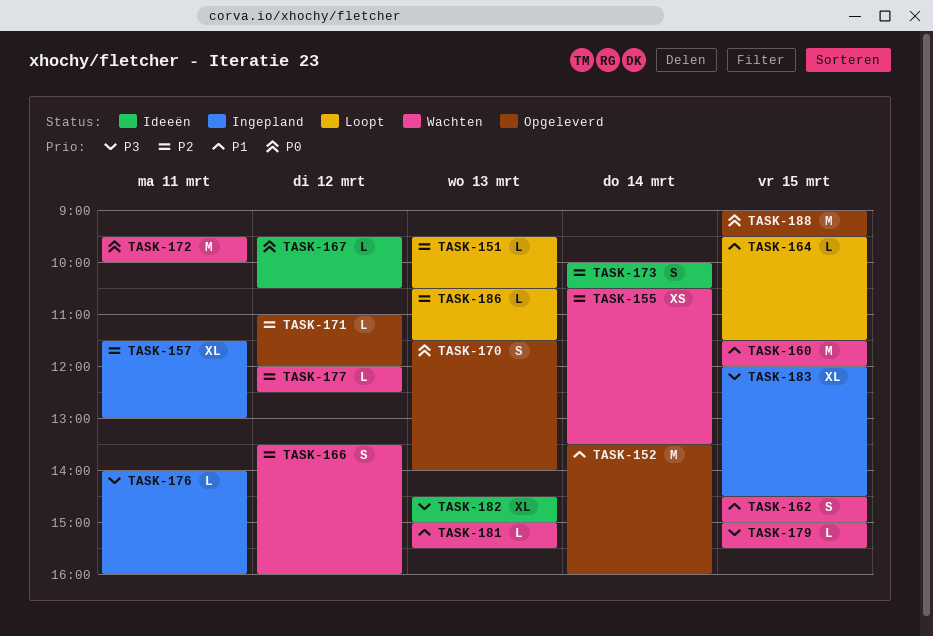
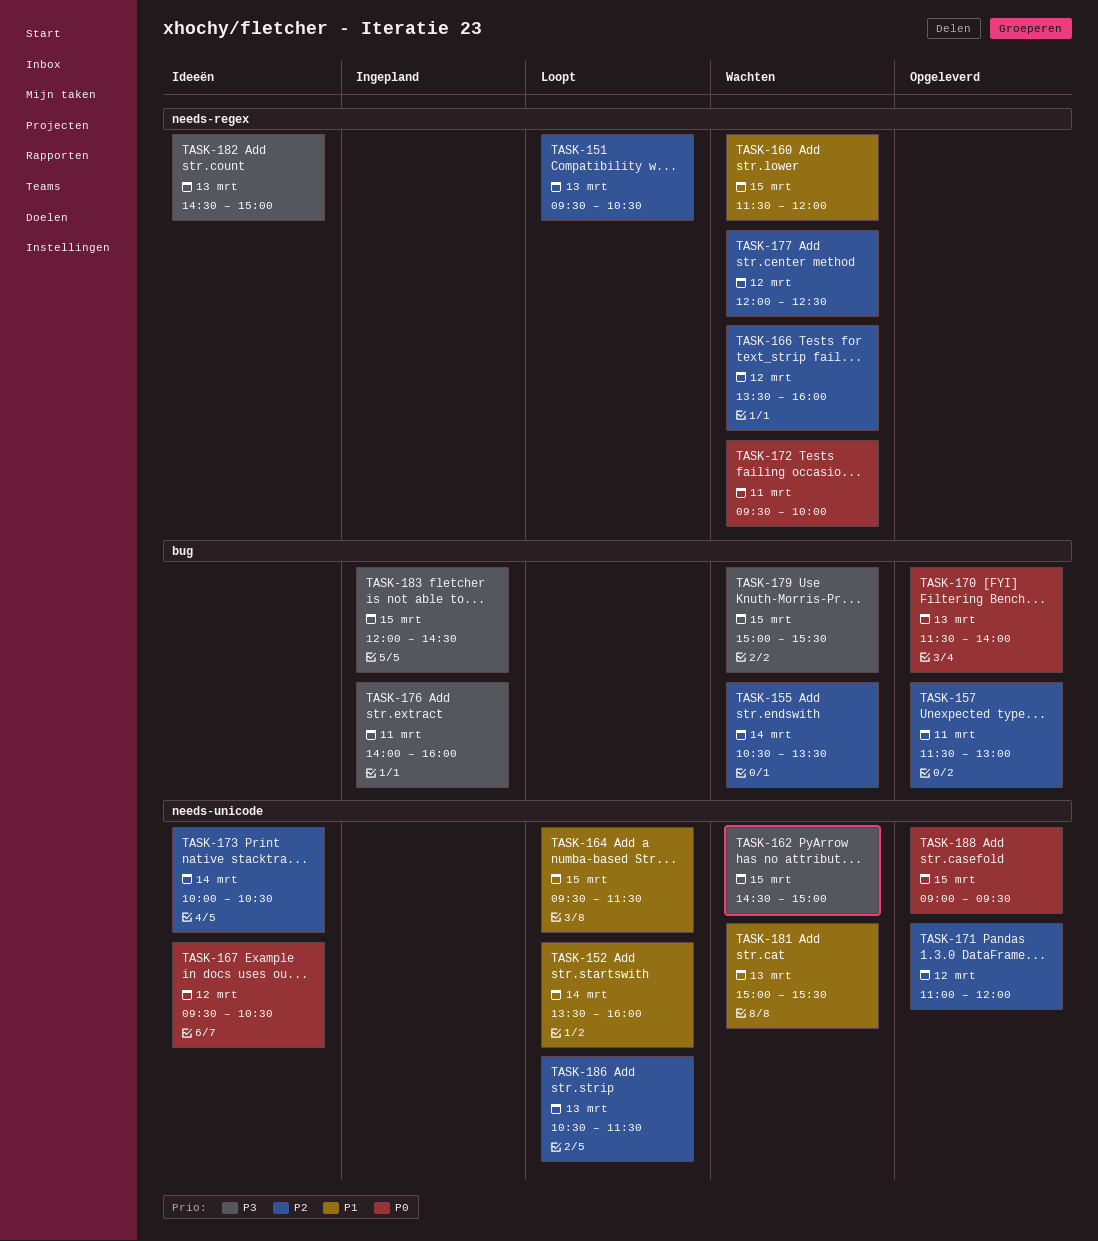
TASK-152, status: Opgeleverd -> Loopt
TASK-157, status: Ingepland -> Opgeleverd
TASK-162, priority: P1 -> P3

